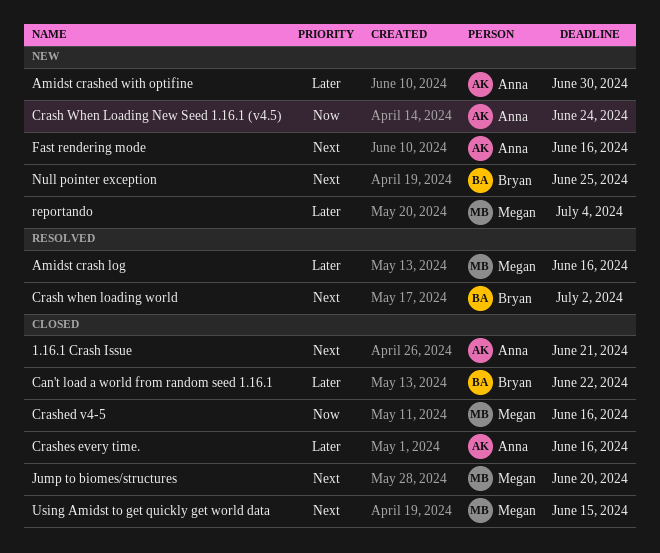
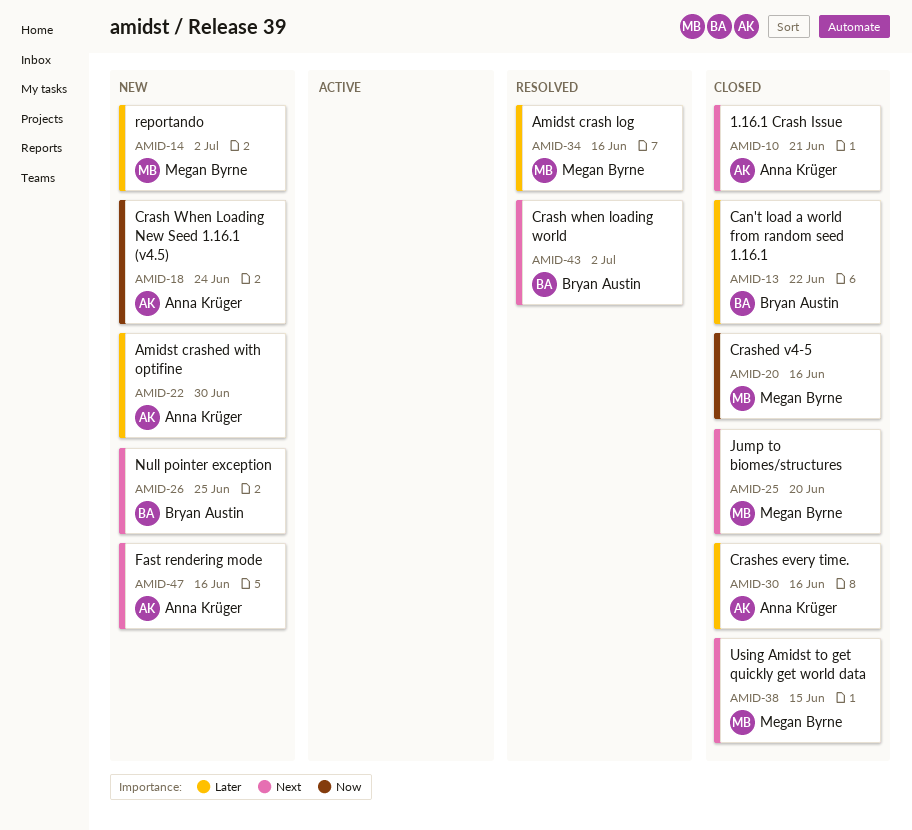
reportando, due: Jul 4 -> Jul 2

